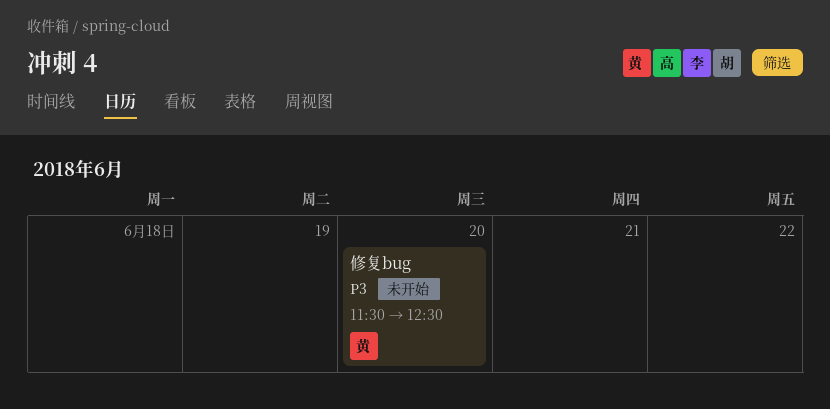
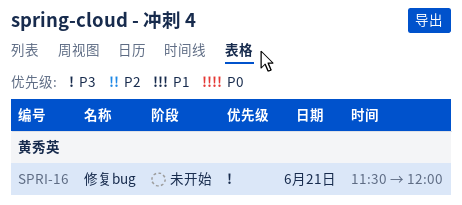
修复bug, day: Jun 20 -> Jun 21
修复bug, ends: 12:30 -> 12:00

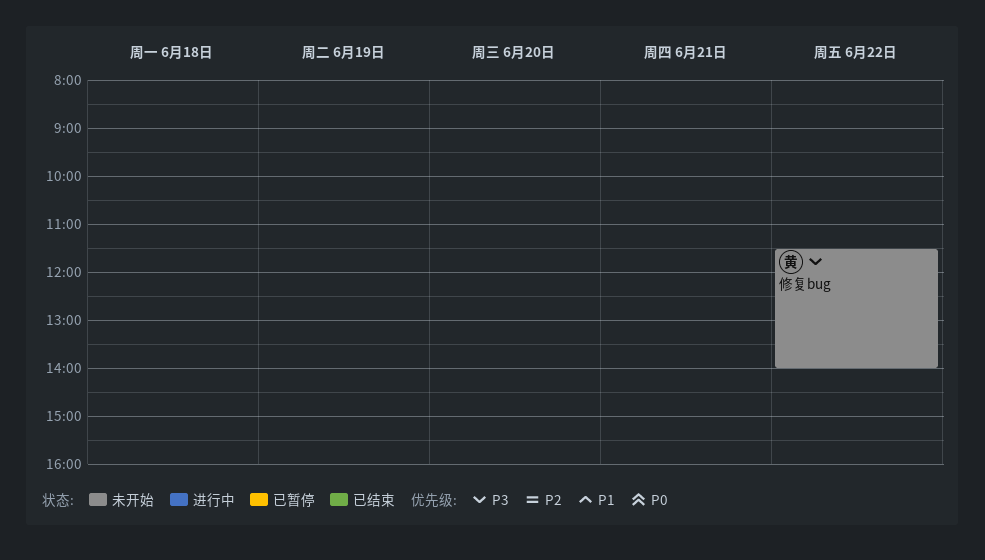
修复bug, day: Jun 21 -> Jun 22
修复bug, ends: 12:00 -> 14:00

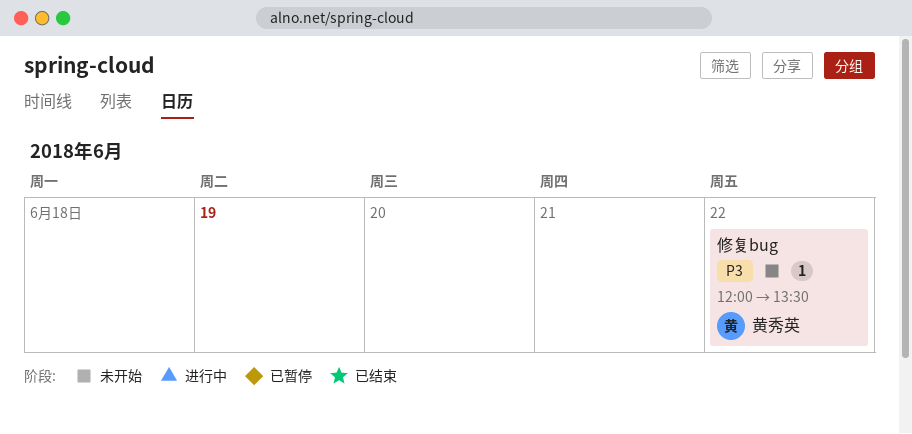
修复bug, begins: 11:30 -> 12:00
修复bug, ends: 14:00 -> 13:30

